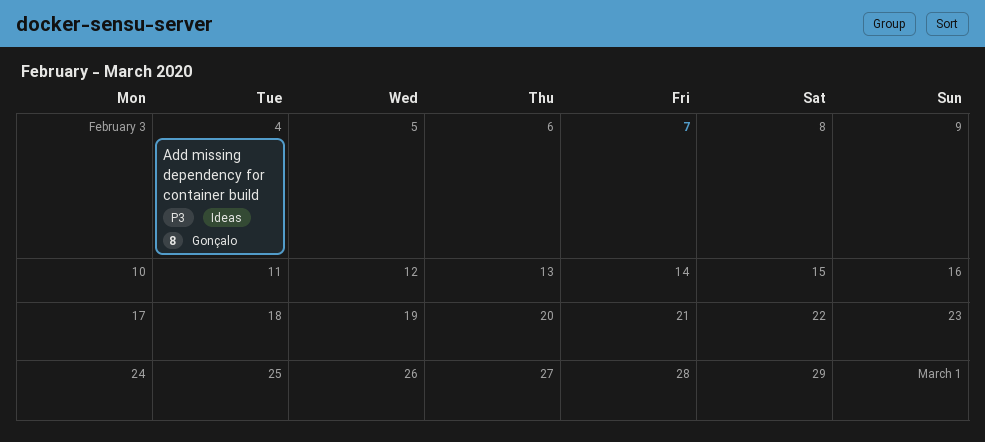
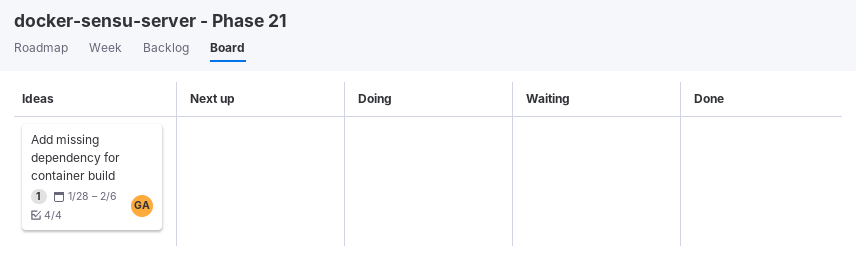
Add missing dependency for container build, estimate: 8 -> 1
Add missing dependency for container build, due: Feb 4 -> Feb 6

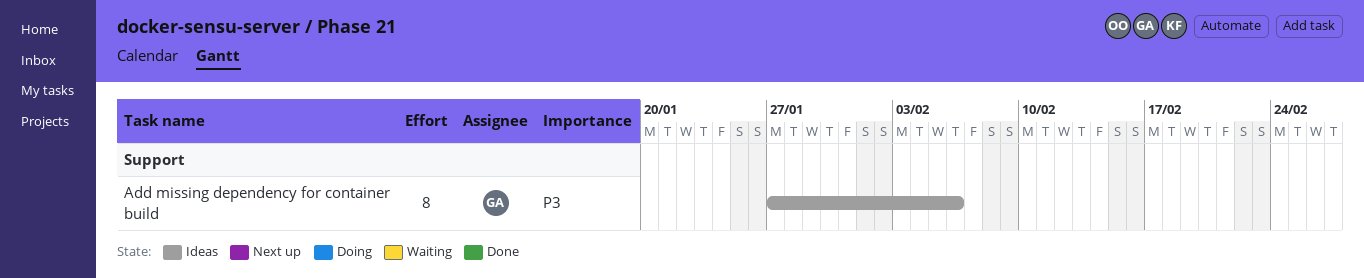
Add missing dependency for container build, estimate: 1 -> 8
Add missing dependency for container build, start: Jan 28 -> Jan 27

